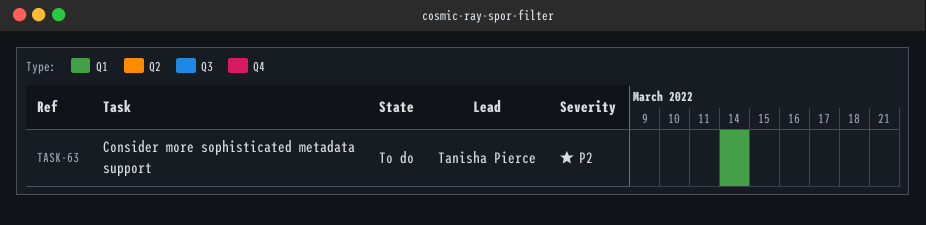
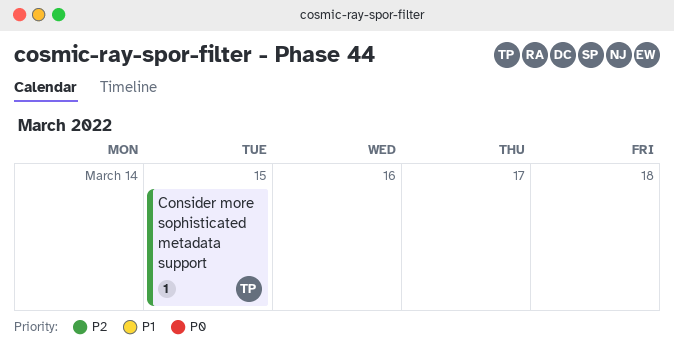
Consider more sophisticated metadata support, due: Mar 14 -> Mar 15

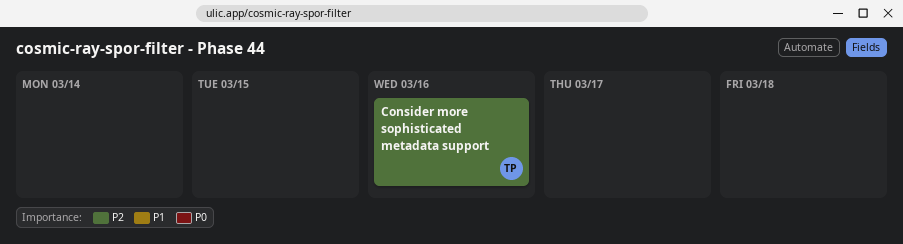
Consider more sophisticated metadata support, due: Mar 15 -> Mar 16

